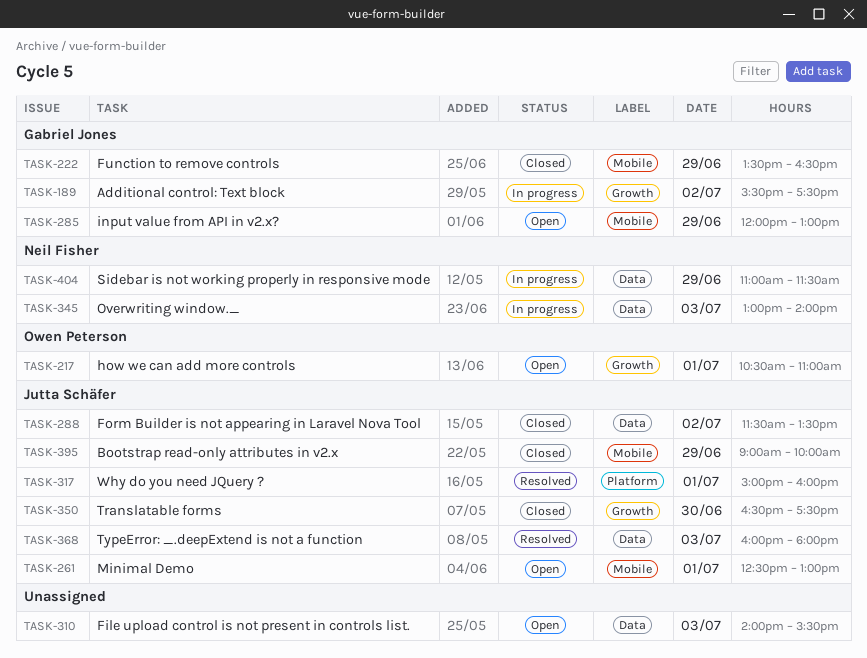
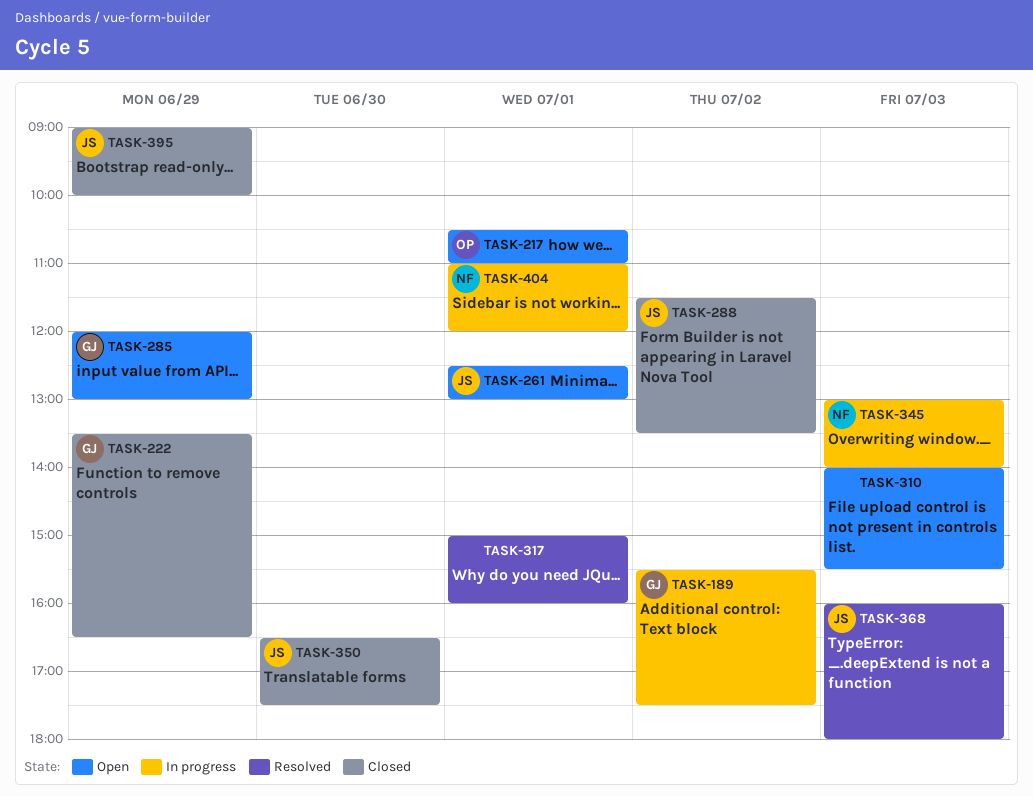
TASK-317, owner: Jutta Schäfer -> none
TASK-404, day: Jun 29 -> Jul 1
TASK-404, ends: 11:30 -> 12:00

